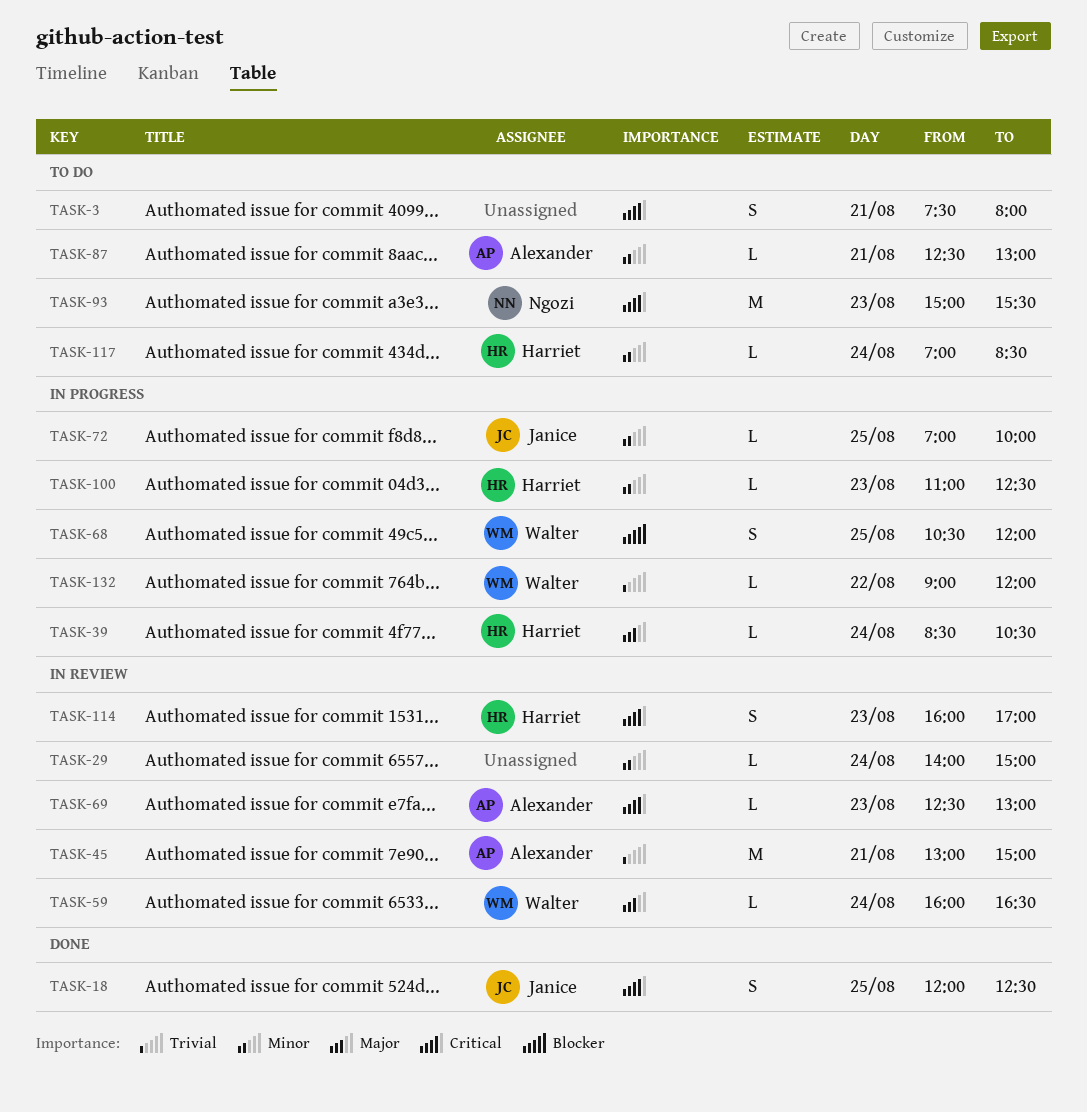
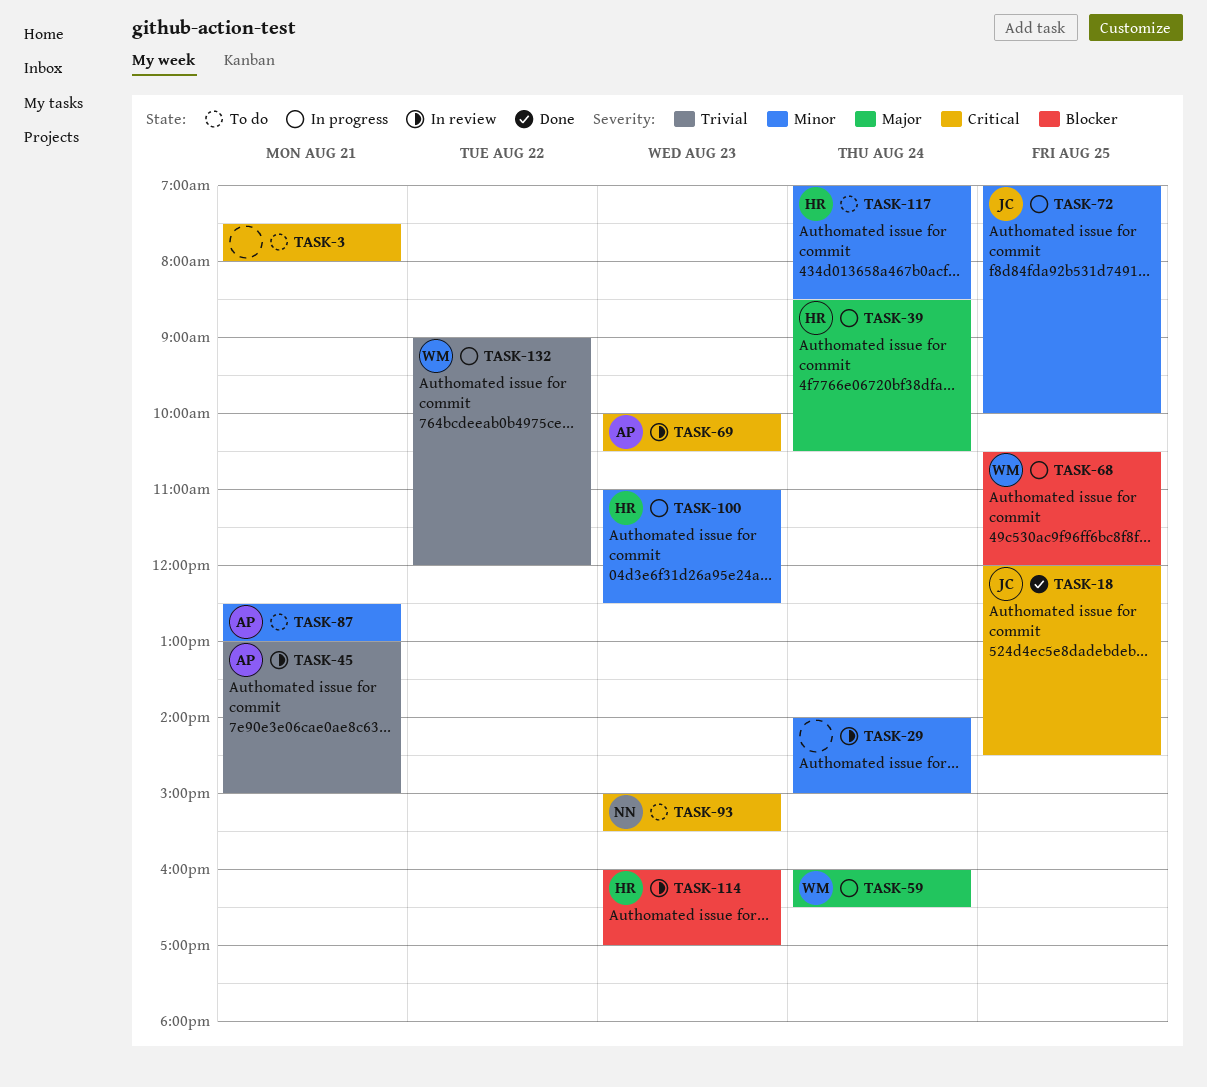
TASK-18, ends: 12:30 -> 14:30
TASK-59, status: In review -> In progress
TASK-69, begins: 12:30 -> 10:00
TASK-69, ends: 13:00 -> 10:30
TASK-114, priority: Critical -> Blocker

